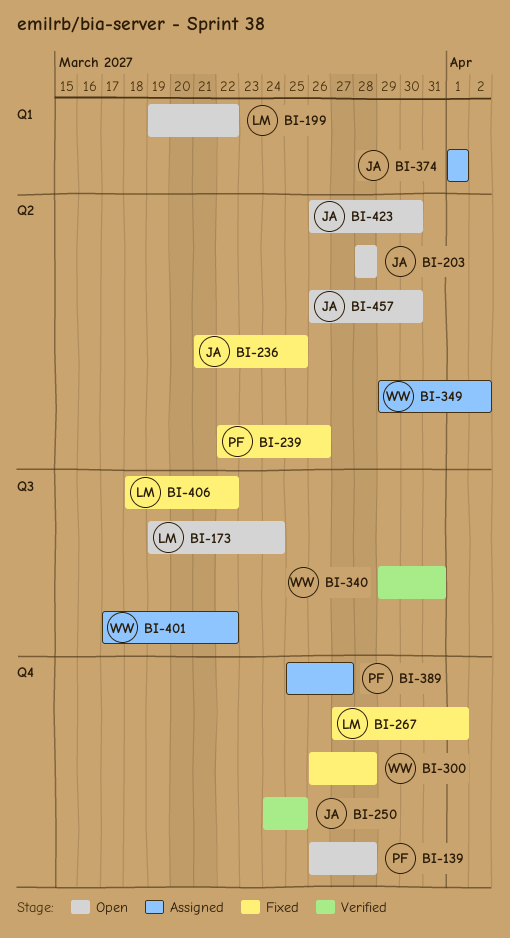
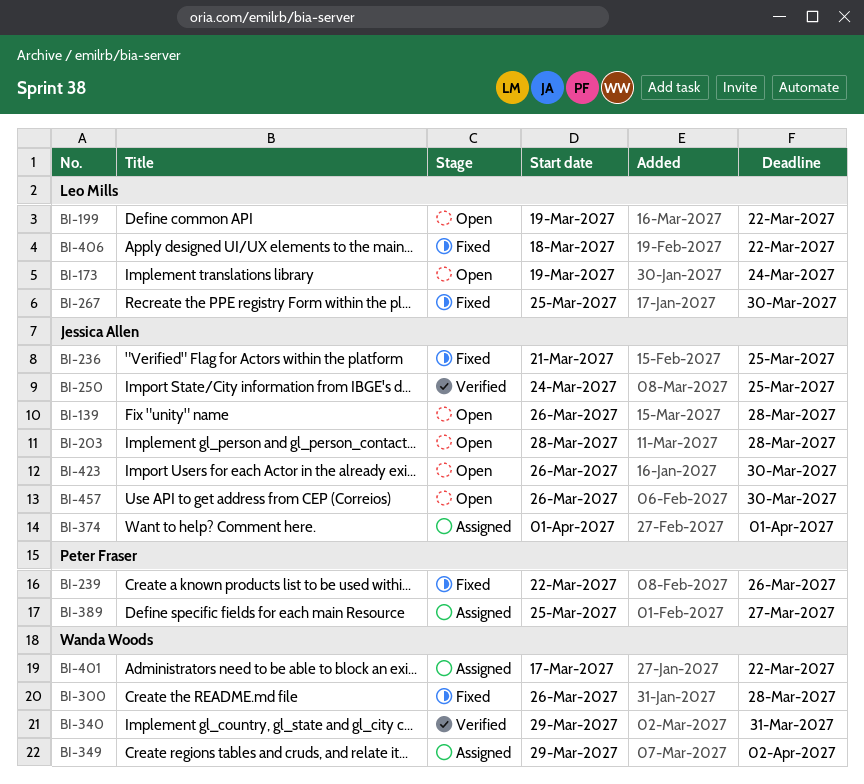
BI-139, owner: Peter Fraser -> Jessica Allen
BI-267, start: Mar 27 -> Mar 25
BI-267, due: Apr 1 -> Mar 30

